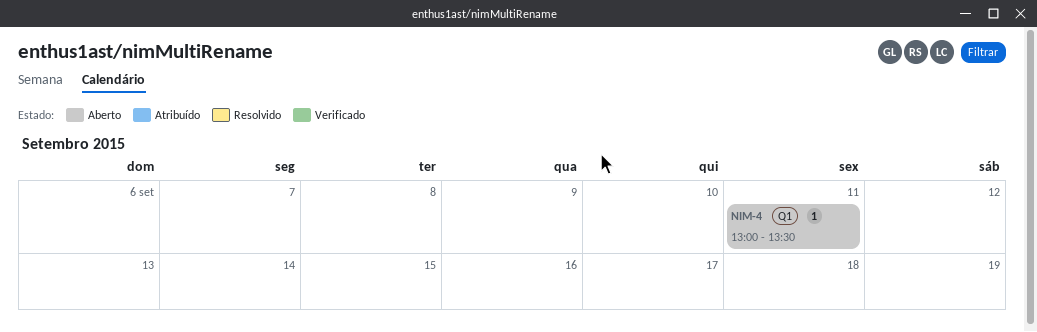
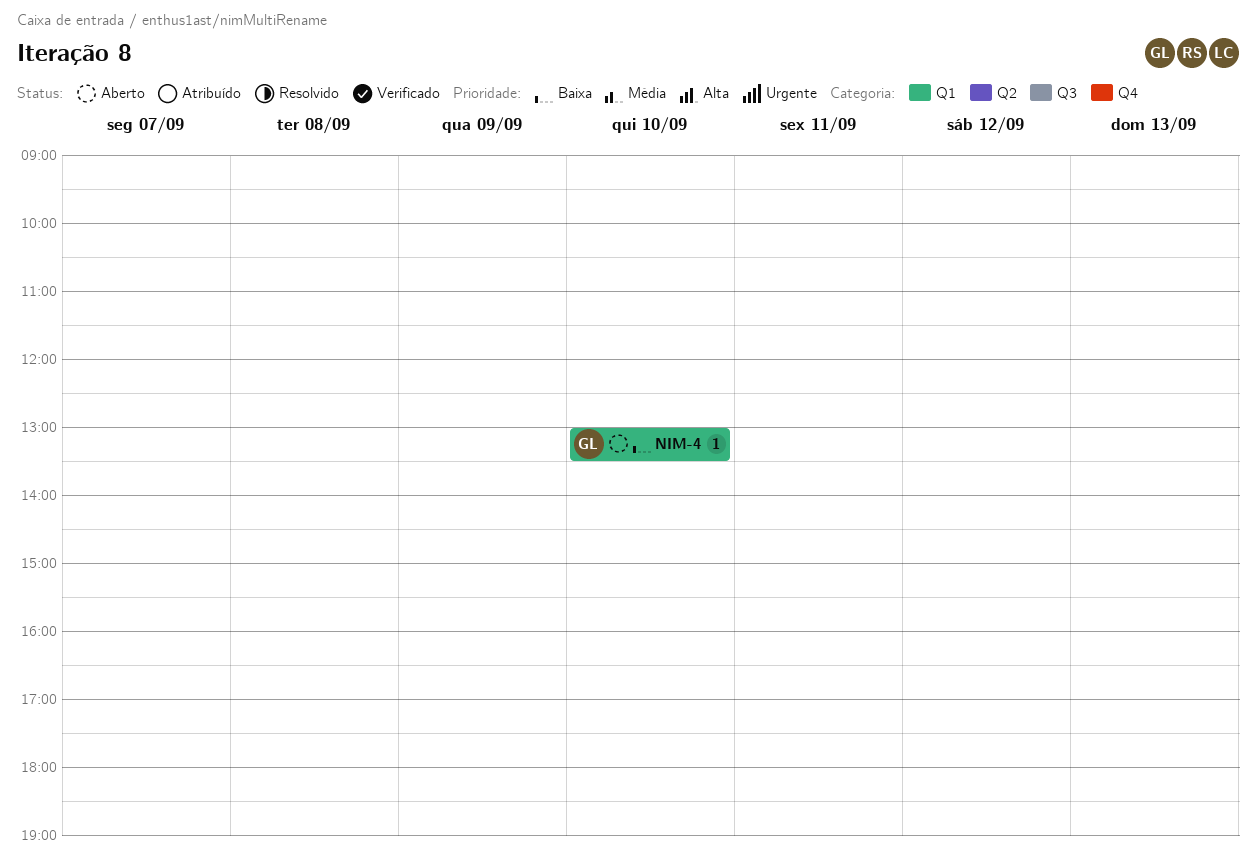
NIM-4, day: Sep 11 -> Sep 10

